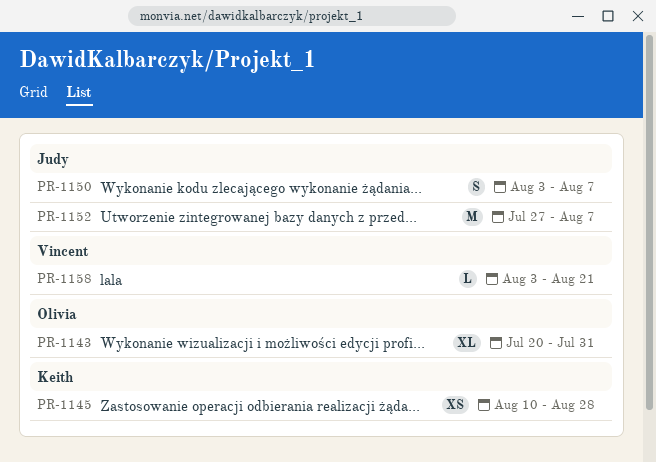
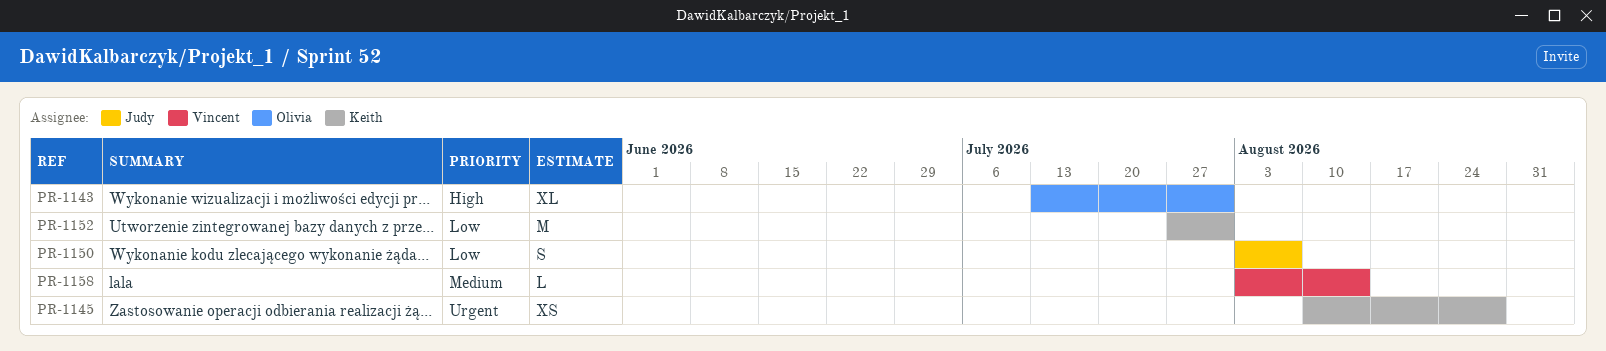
PR-1143, start: Jul 20 -> Jul 13
PR-1152, owner: Judy -> Keith
PR-1152, due: Aug 7 -> Jul 31
PR-1158, due: Aug 21 -> Aug 14

